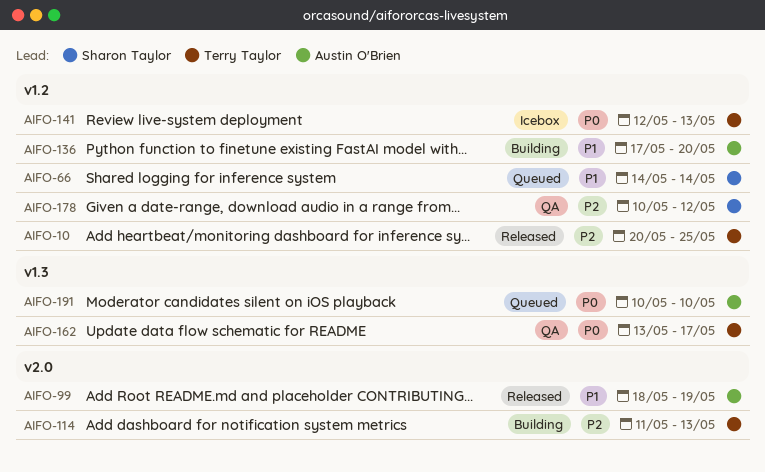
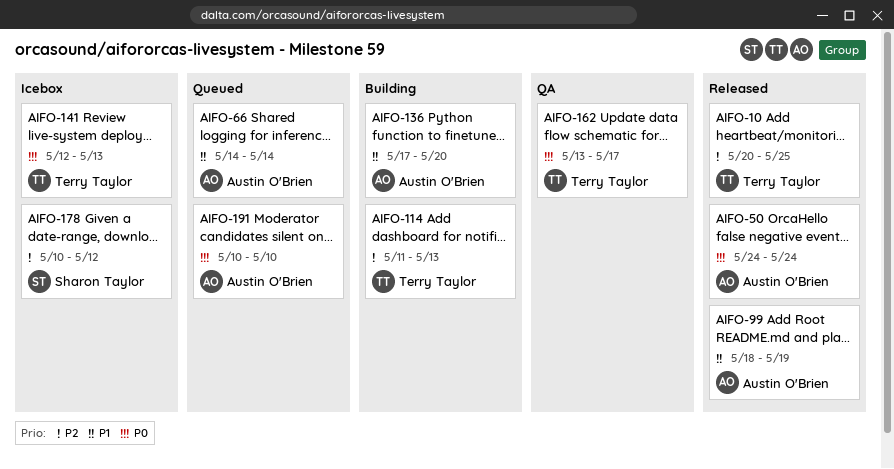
AIFO-50: none -> present
AIFO-66, owner: Sharon Taylor -> Austin O'Brien
AIFO-178, status: QA -> Icebox

